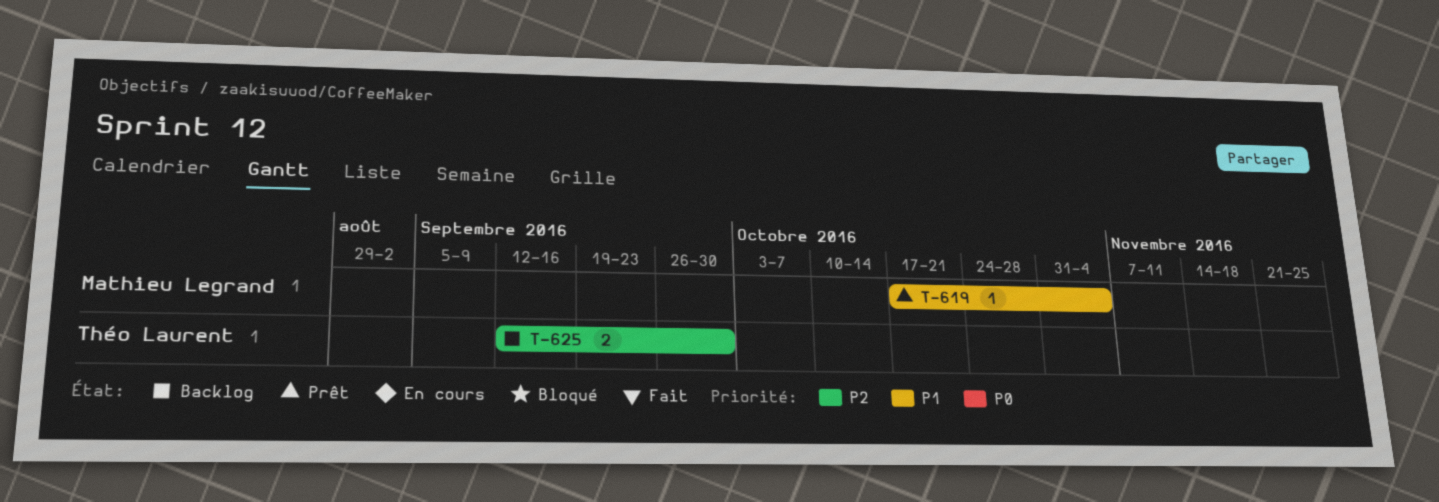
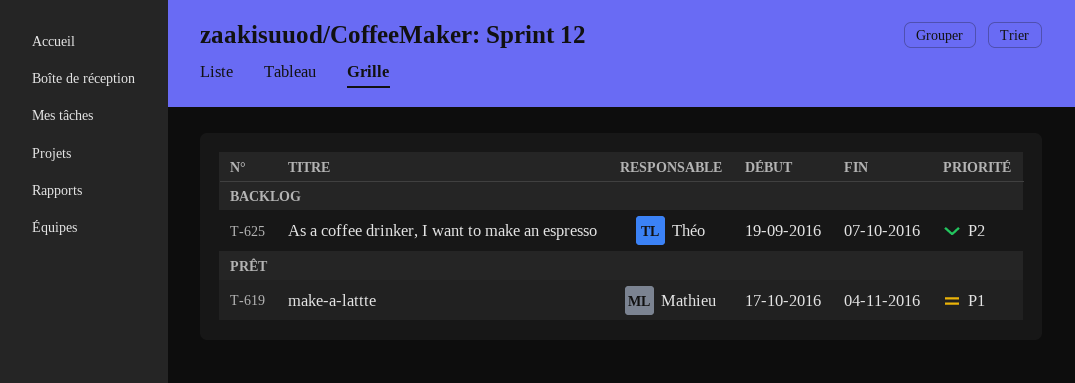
T-625, start: Sep 12 -> Sep 19
T-625, due: Sep 30 -> Oct 7

